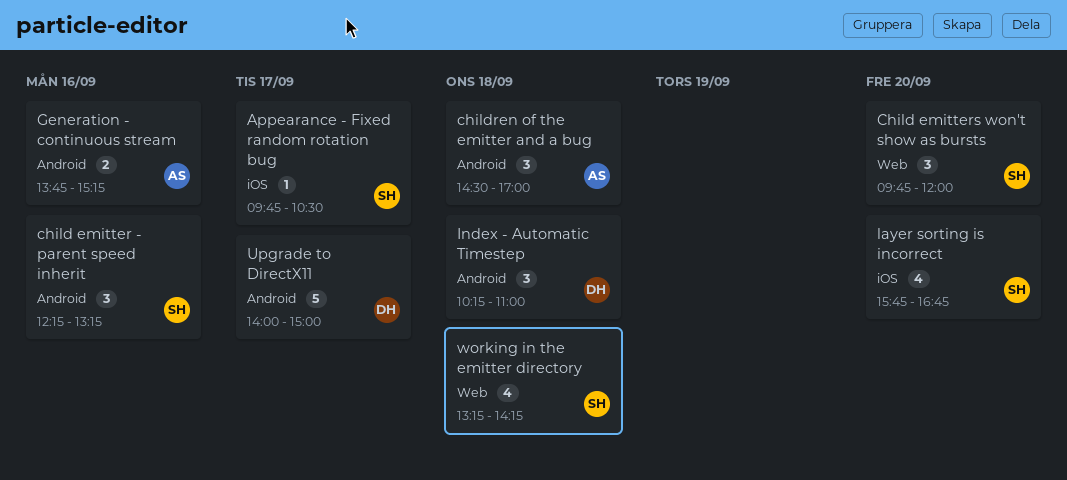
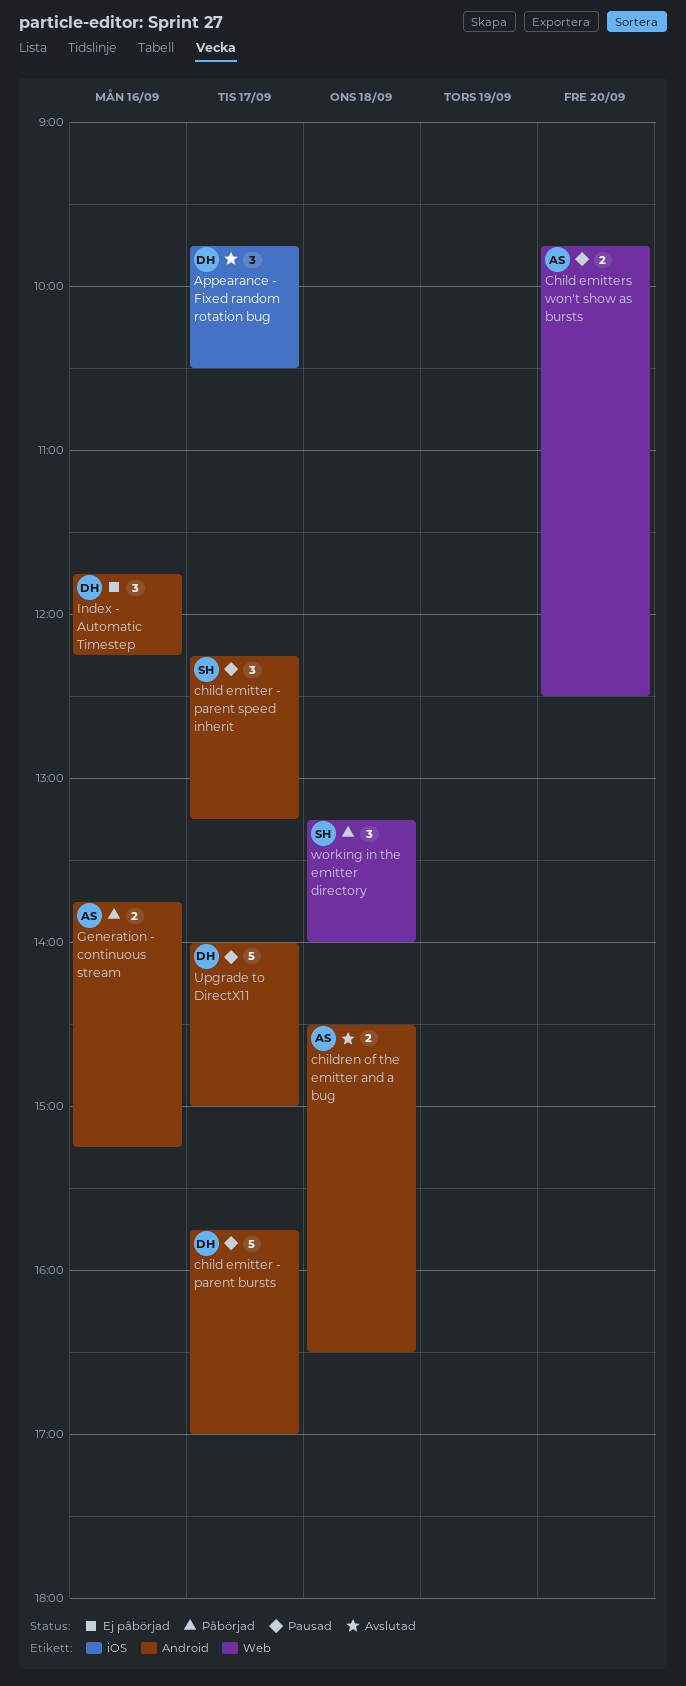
Appearance - Fixed random rotation bug, owner: SH -> DH
Appearance - Fixed random rotation bug, estimate: 1 -> 3
child emitter - parent bursts: none -> present
child emitter - parent speed inherit, day: Sep 16 -> Sep 17
Child emitters won't show as bursts, owner: SH -> AS
Child emitters won't show as bursts, estimate: 3 -> 2
Child emitters won't show as bursts, ends: 12:00 -> 12:30
children of the emitter and a bug, estimate: 3 -> 2
children of the emitter and a bug, ends: 17:00 -> 16:30
Index - Automatic Timestep, day: Sep 18 -> Sep 16
Index - Automatic Timestep, begins: 10:15 -> 11:45
Index - Automatic Timestep, ends: 11:00 -> 12:15
layer sorting is incorrect: present -> none
working in the emitter directory, estimate: 4 -> 3
working in the emitter directory, ends: 14:15 -> 14:00

